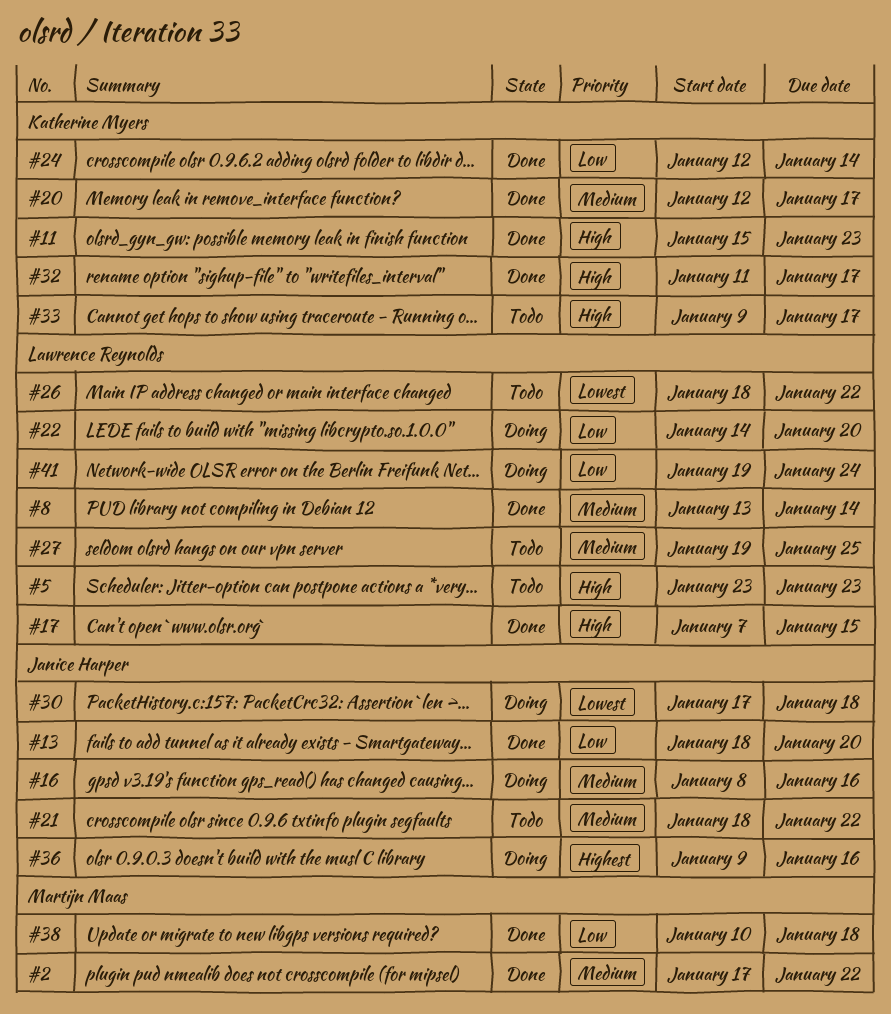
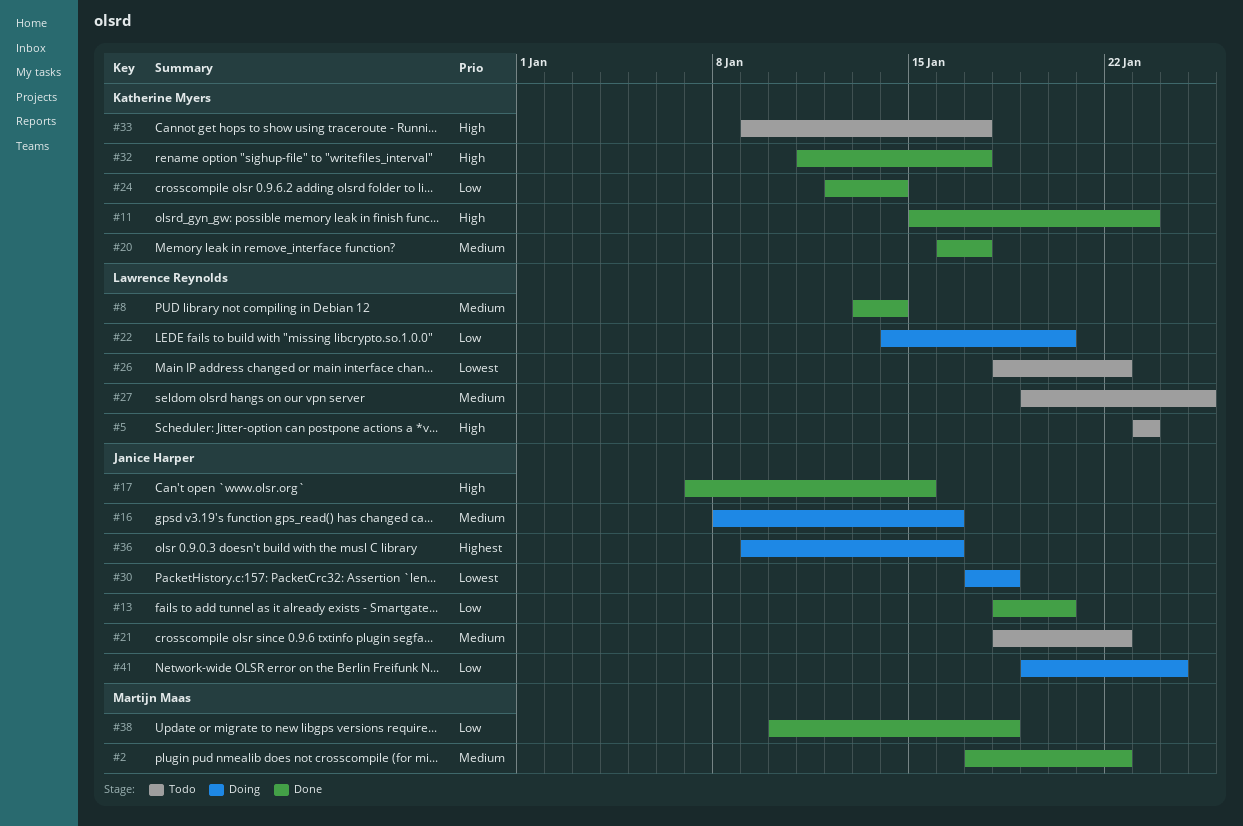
#17, owner: Lawrence Reynolds -> Janice Harper
#20, start: Jan 12 -> Jan 16
#41, owner: Lawrence Reynolds -> Janice Harper

